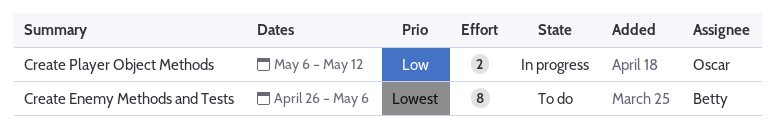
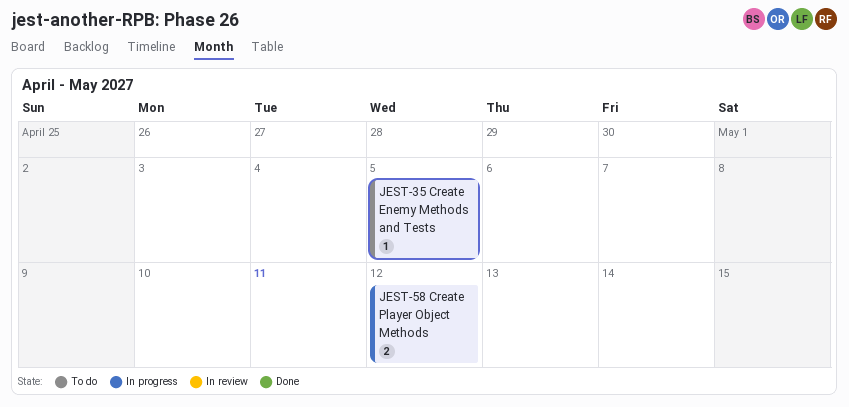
Create Enemy Methods and Tests, estimate: 8 -> 1
Create Enemy Methods and Tests, due: May 6 -> May 5

